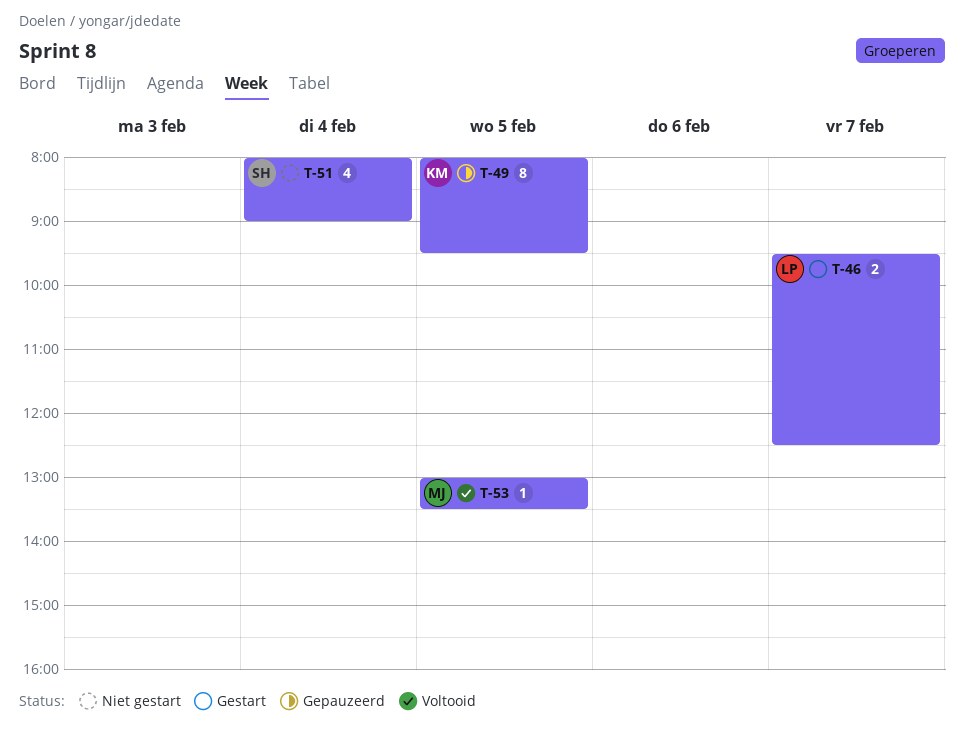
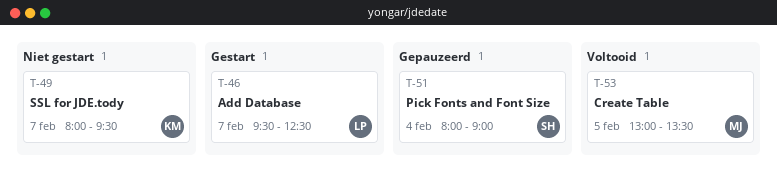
T-49, status: Gepauzeerd -> Niet gestart
T-49, day: Feb 5 -> Feb 7
T-51, status: Niet gestart -> Gepauzeerd

